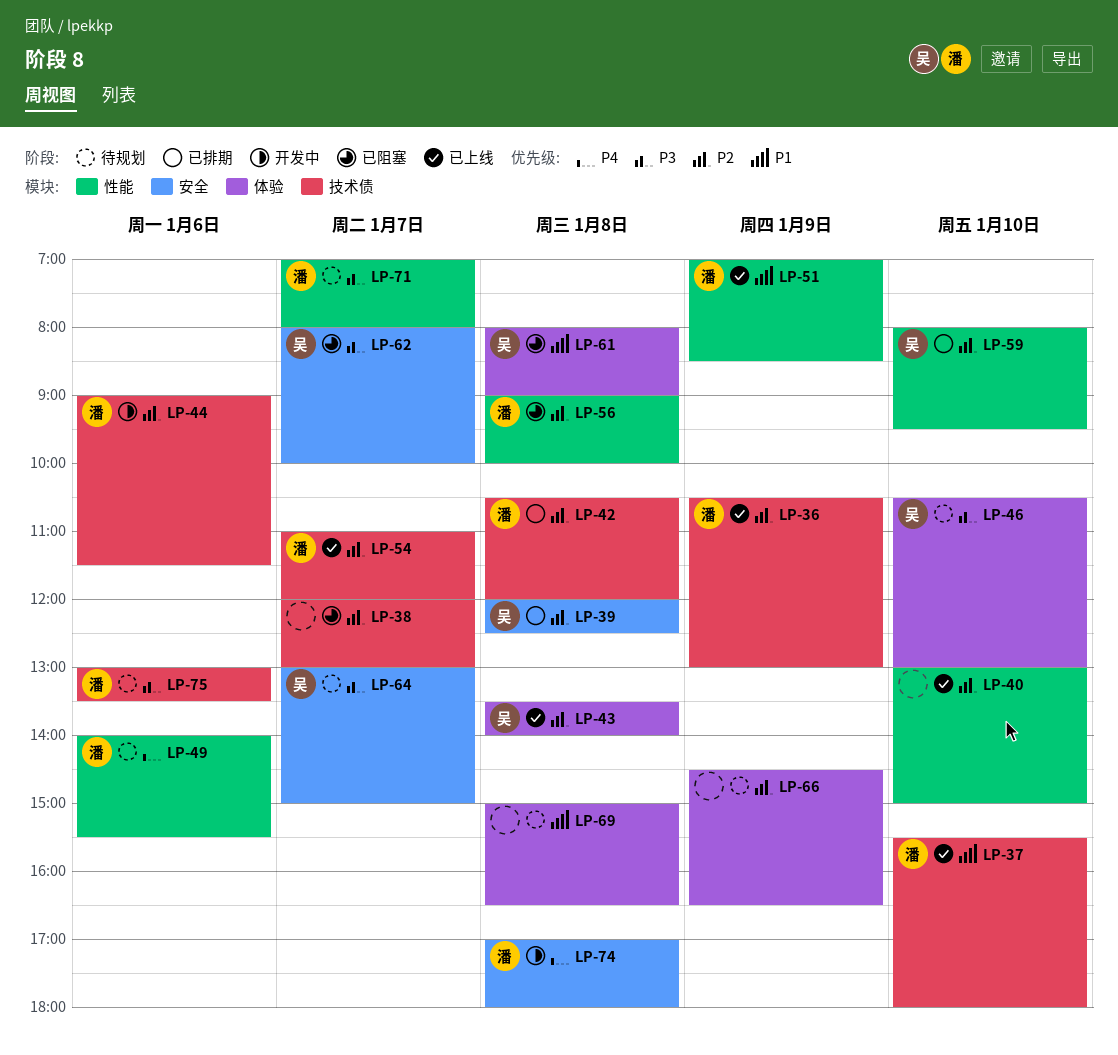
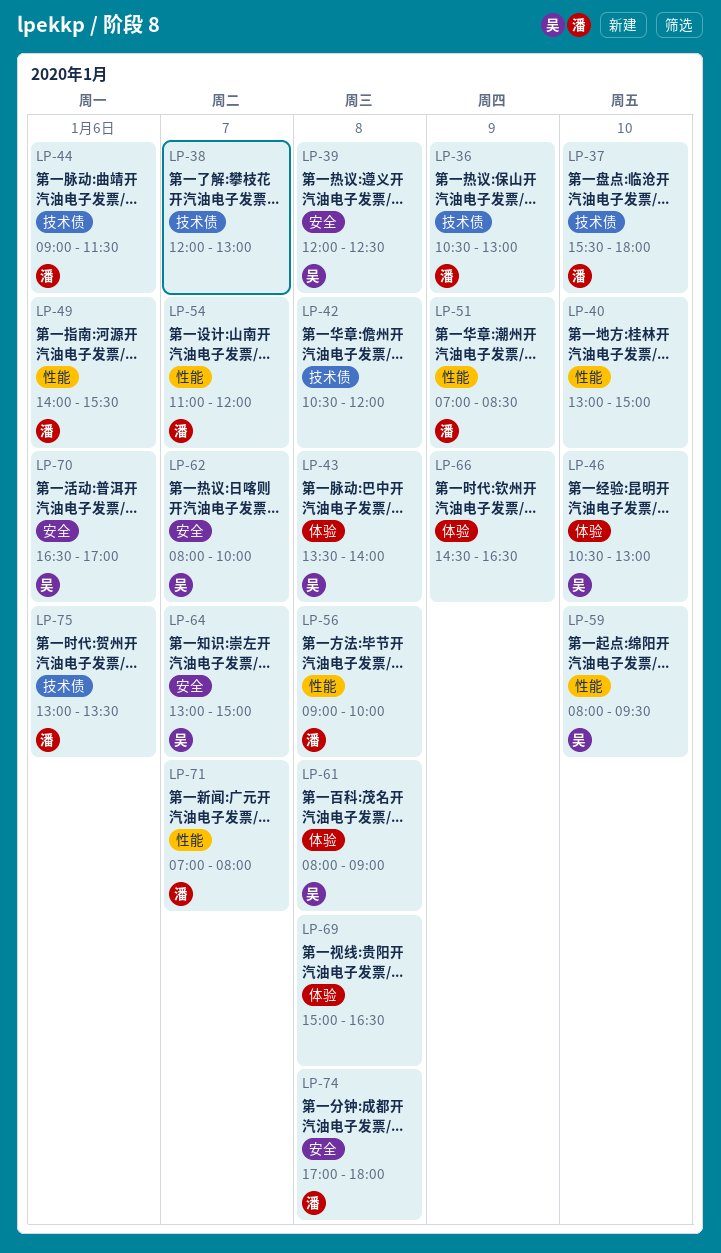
LP-42, owner: 潘 -> none
LP-54, label: 技术债 -> 性能
LP-70: none -> present

